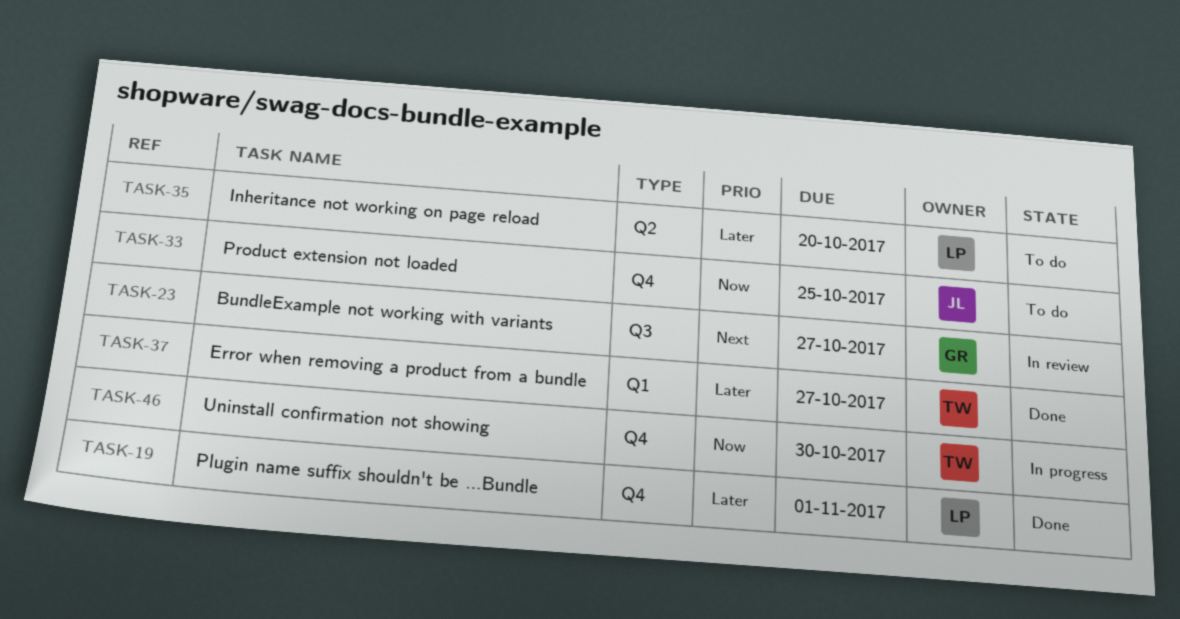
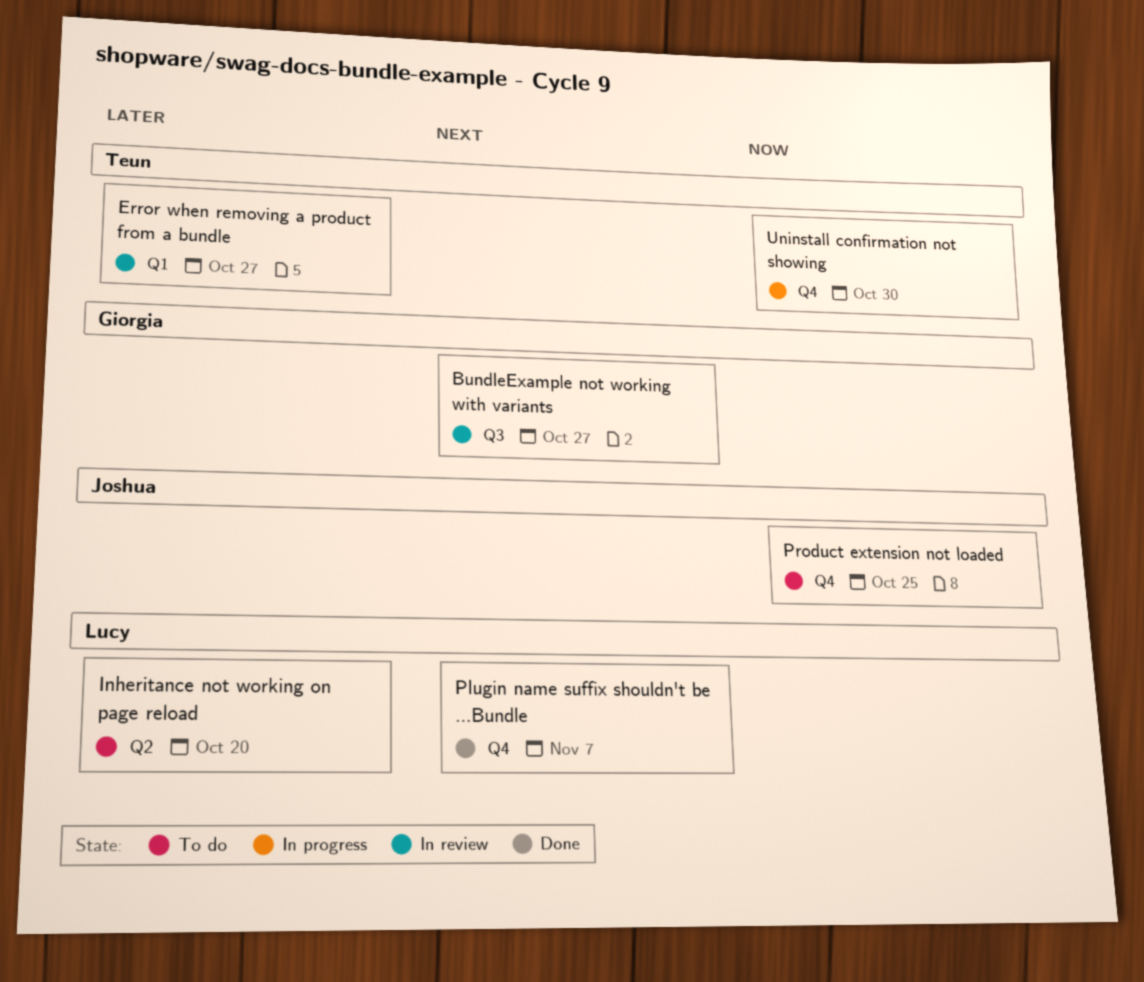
Error when removing a product from a bundle, status: Done -> In review
Plugin name suffix shouldn't be ...Bundle, priority: Later -> Next
Plugin name suffix shouldn't be ...Bundle, due: Nov 1 -> Nov 7

